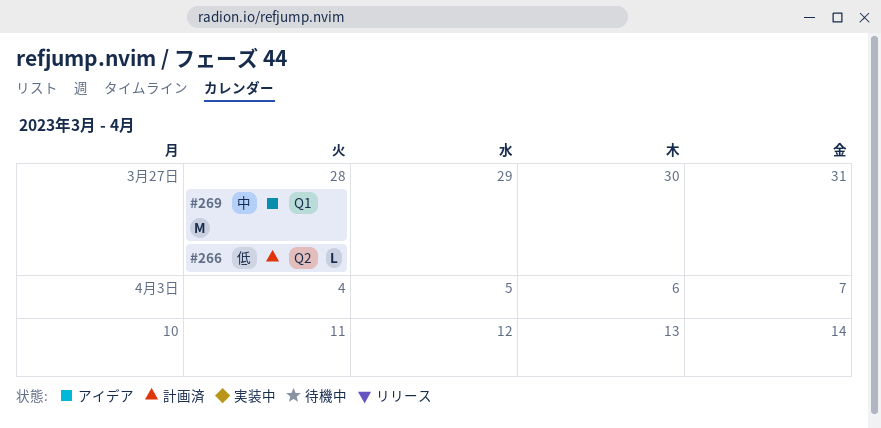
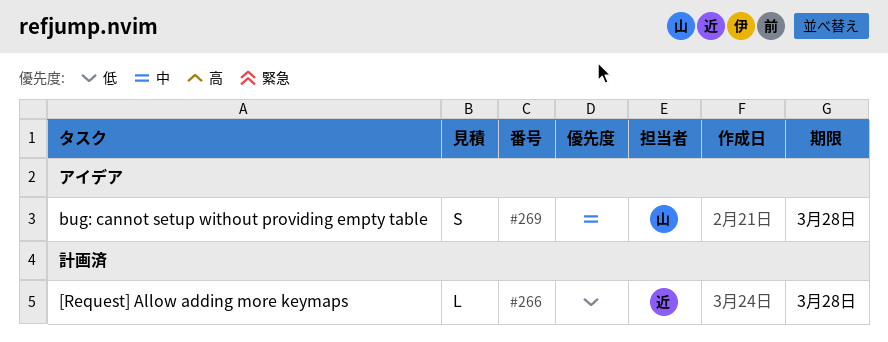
#269, estimate: M -> S

